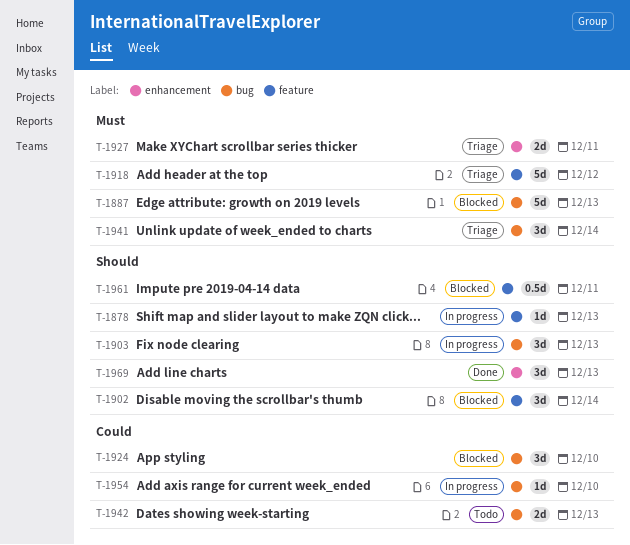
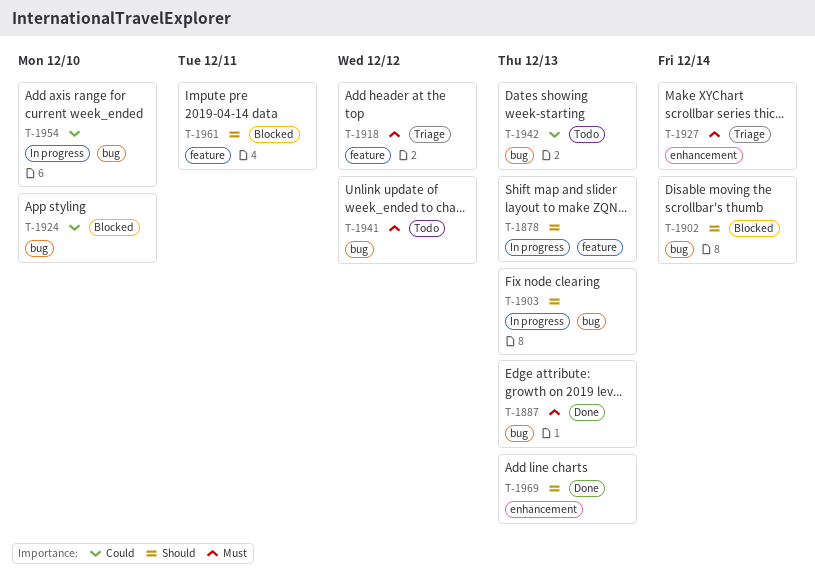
T-1887, status: Blocked -> Done
T-1902, label: feature -> bug
T-1927, due: Dec 11 -> Dec 14
T-1941, status: Triage -> Todo
T-1941, due: Dec 14 -> Dec 12

